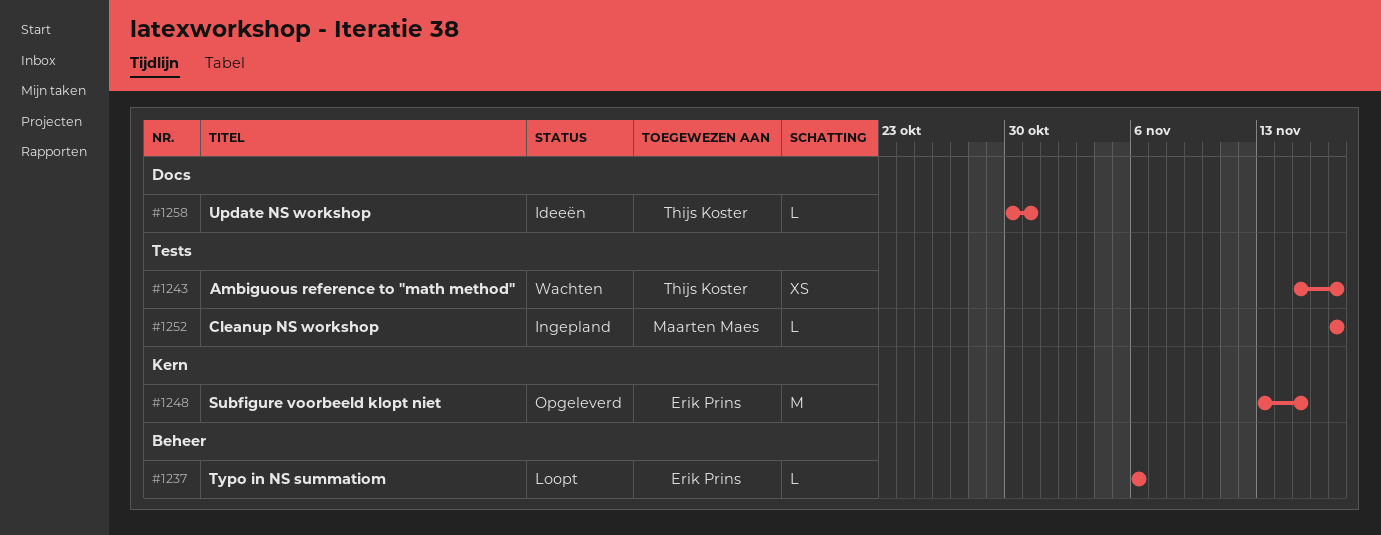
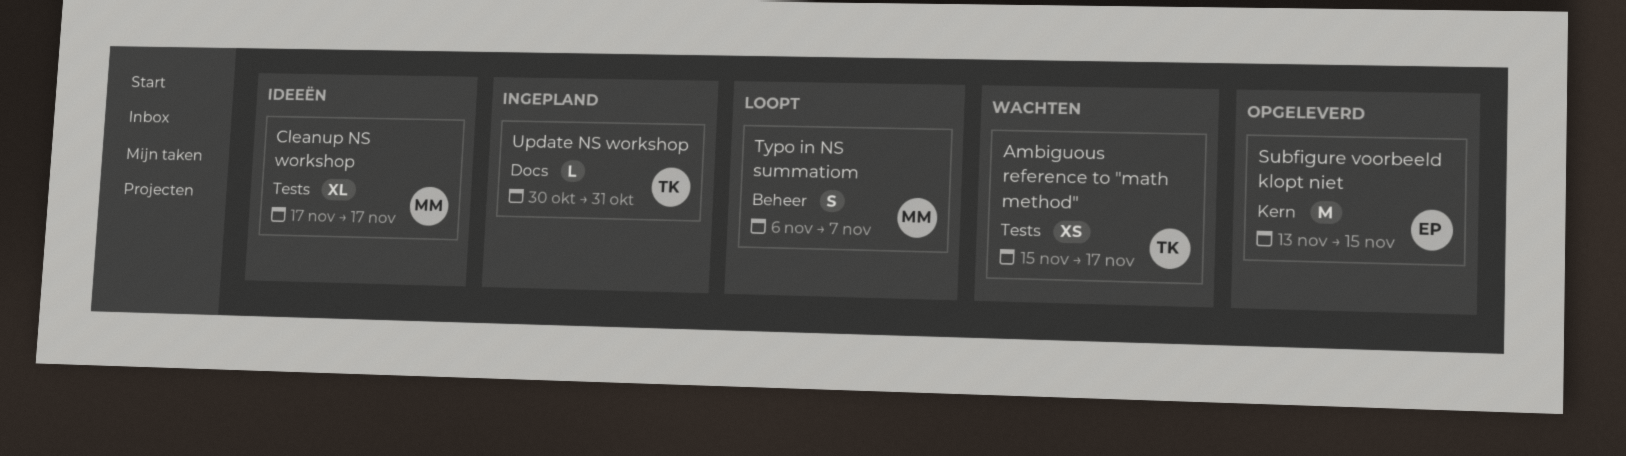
Cleanup NS workshop, status: Ingepland -> Ideeën
Cleanup NS workshop, estimate: L -> XL
Typo in NS summatiom, owner: Erik Prins -> Maarten Maes
Typo in NS summatiom, estimate: L -> S
Typo in NS summatiom, due: Nov 6 -> Nov 7
Update NS workshop, status: Ideeën -> Ingepland

